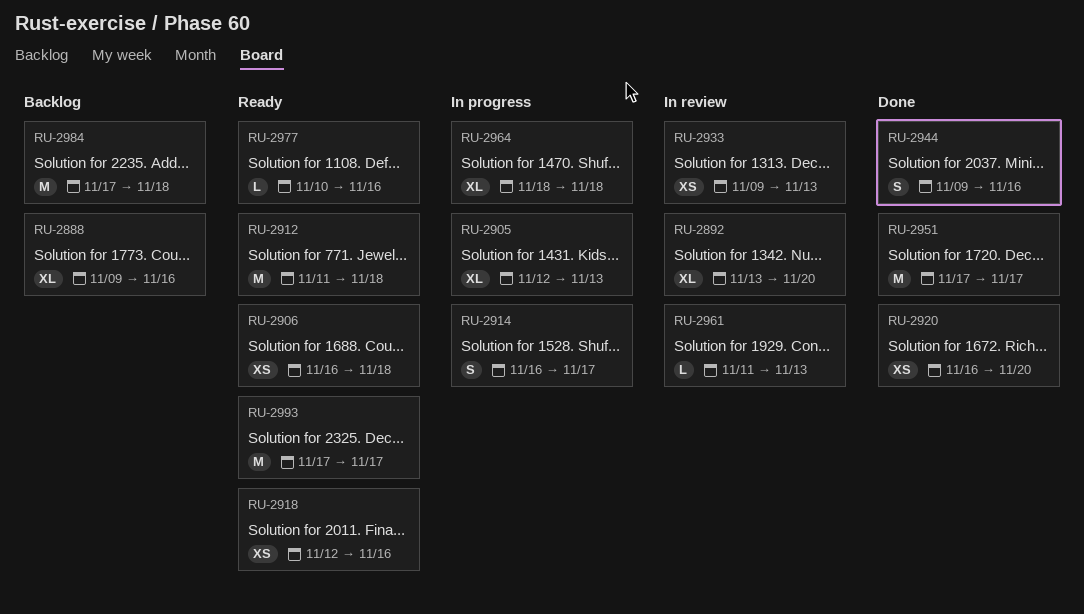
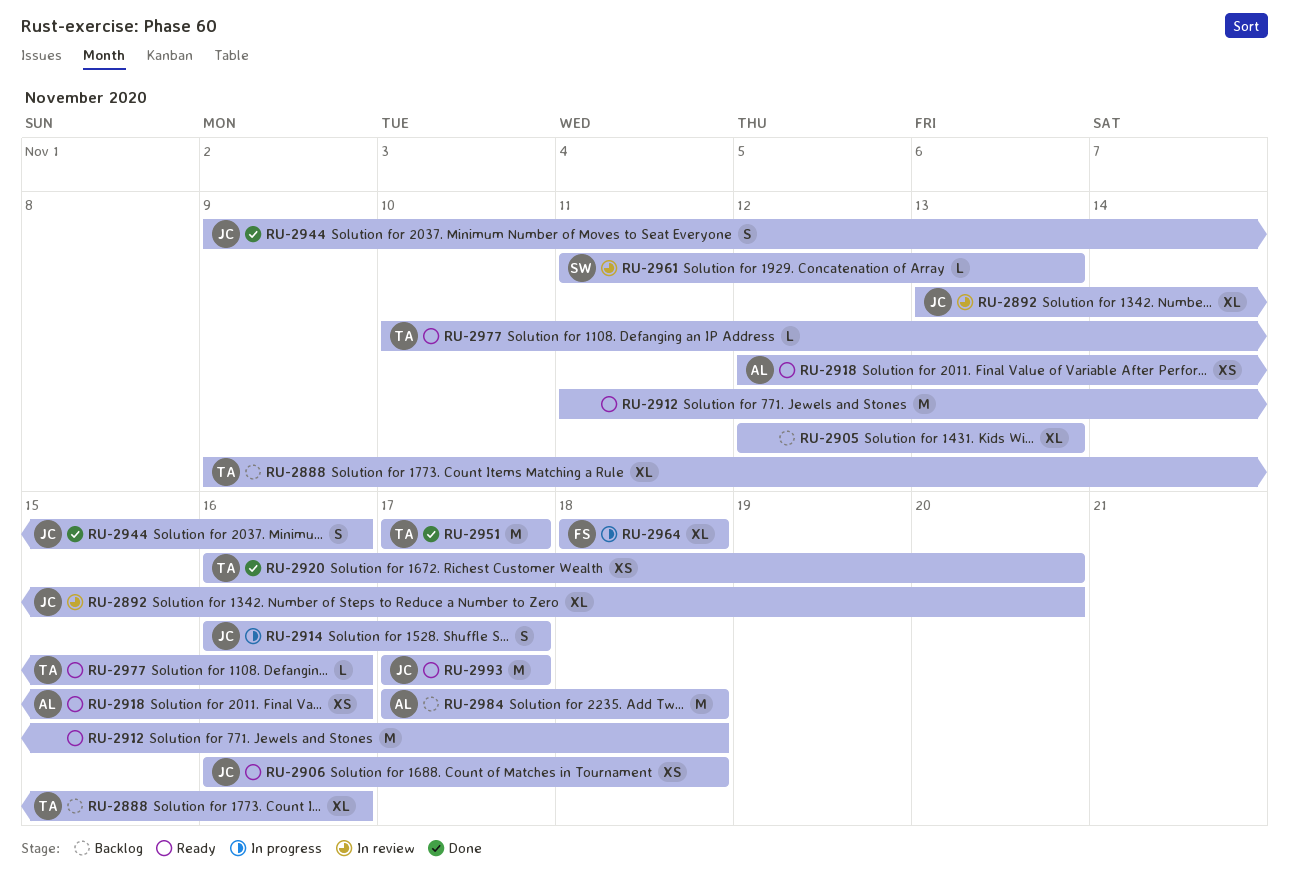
RU-2905, status: In progress -> Backlog
RU-2933: present -> none

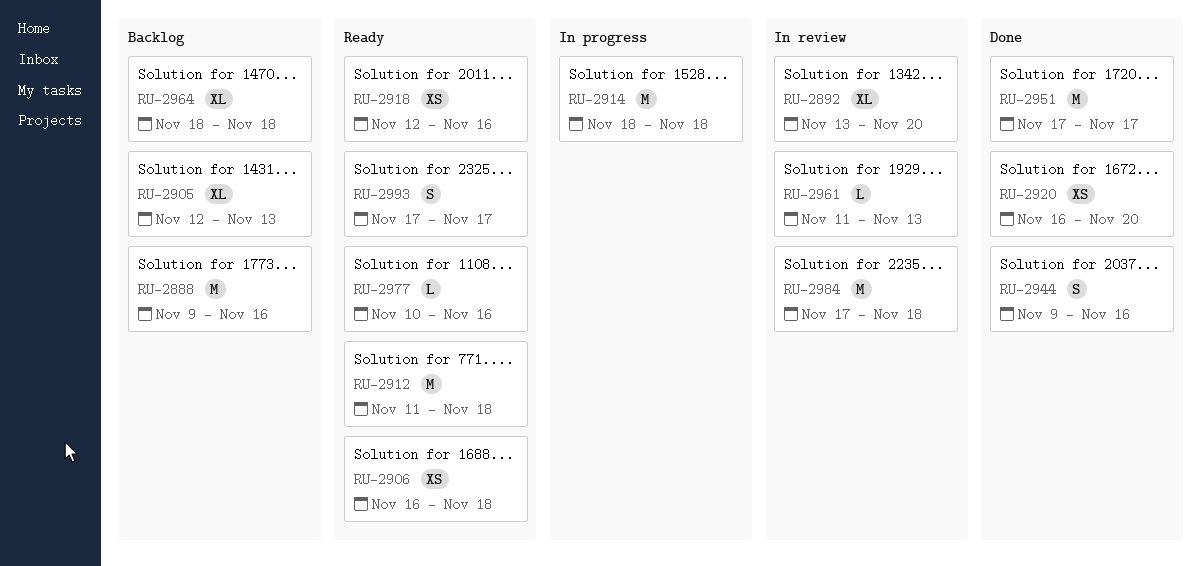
RU-2888, estimate: XL -> M
RU-2914, estimate: S -> M
RU-2914, start: Nov 16 -> Nov 18
RU-2914, due: Nov 17 -> Nov 18
RU-2964, status: In progress -> Backlog
RU-2984, status: Backlog -> In review
RU-2993, estimate: M -> S

